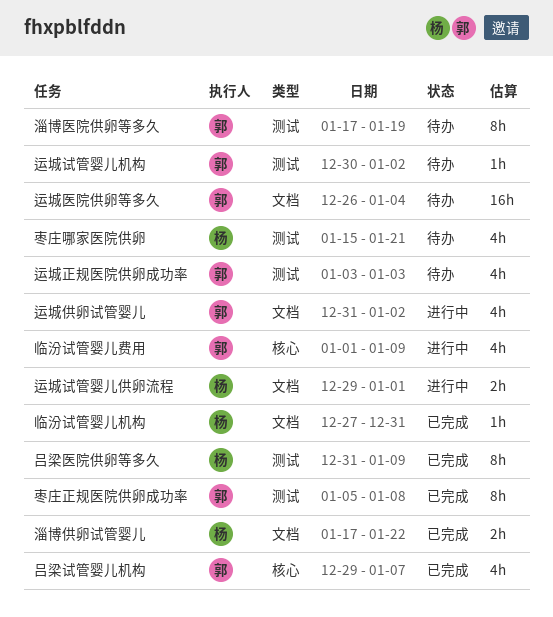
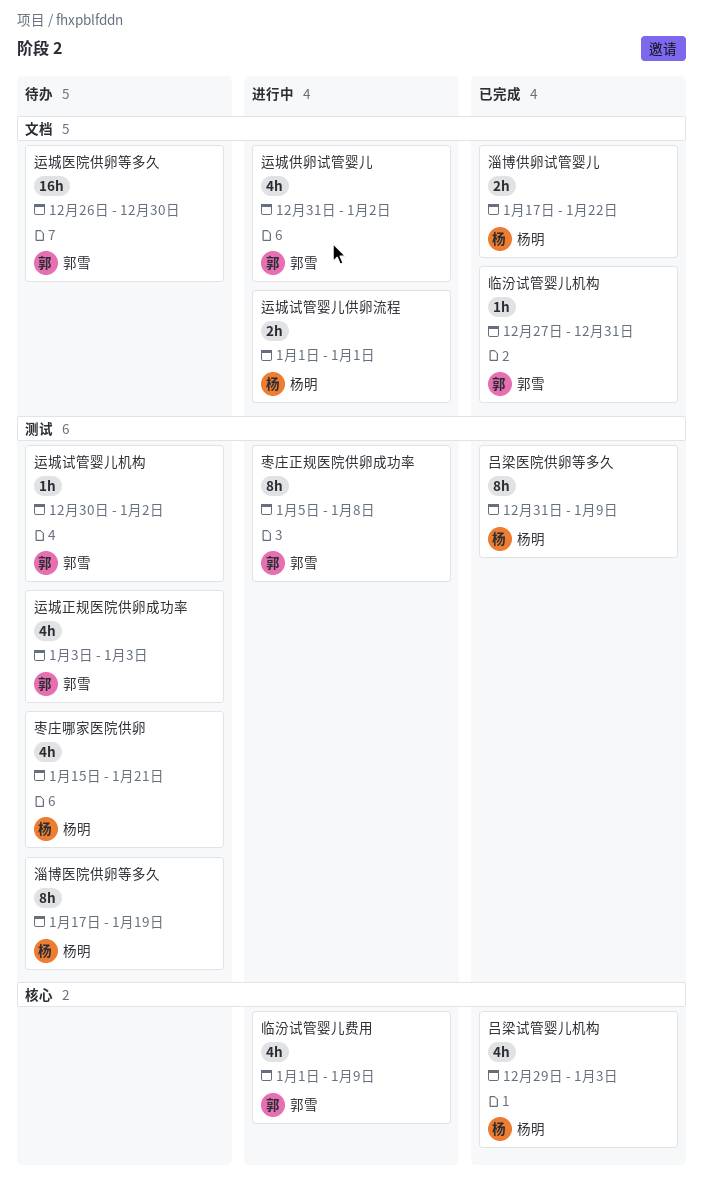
临汾试管婴儿机构, owner: 杨明 -> 郭雪
吕梁试管婴儿机构, owner: 郭雪 -> 杨明
吕梁试管婴儿机构, due: Jan 7 -> Jan 3
枣庄正规医院供卵成功率, status: 已完成 -> 进行中
淄博医院供卵等多久, owner: 郭雪 -> 杨明
运城医院供卵等多久, due: Jan 4 -> Dec 30
运城试管婴儿供卵流程, start: Dec 29 -> Jan 1

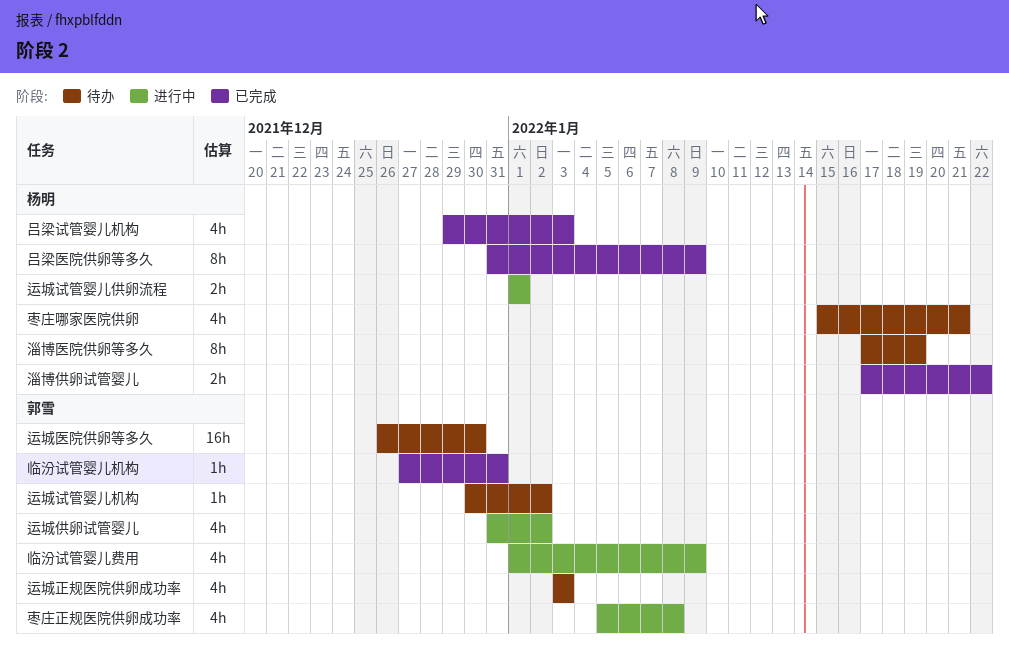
枣庄正规医院供卵成功率, estimate: 8h -> 4h

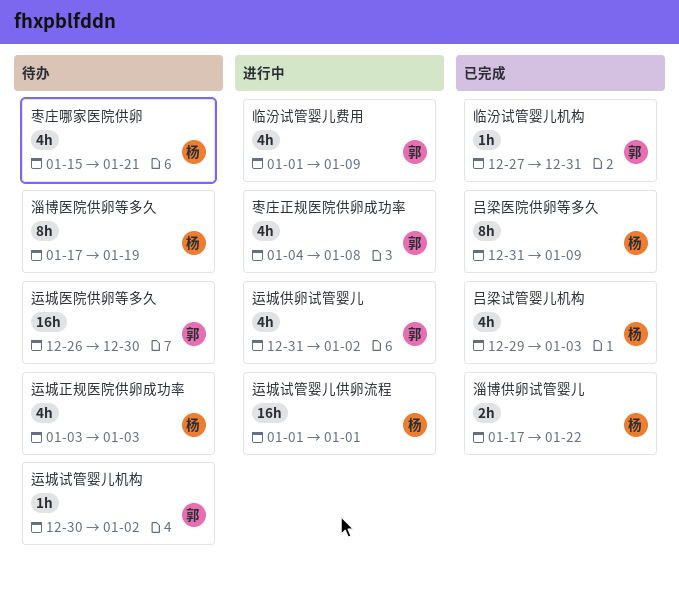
枣庄正规医院供卵成功率, start: Jan 5 -> Jan 4
运城正规医院供卵成功率, owner: 郭雪 -> 杨明
运城试管婴儿供卵流程, estimate: 2h -> 16h

